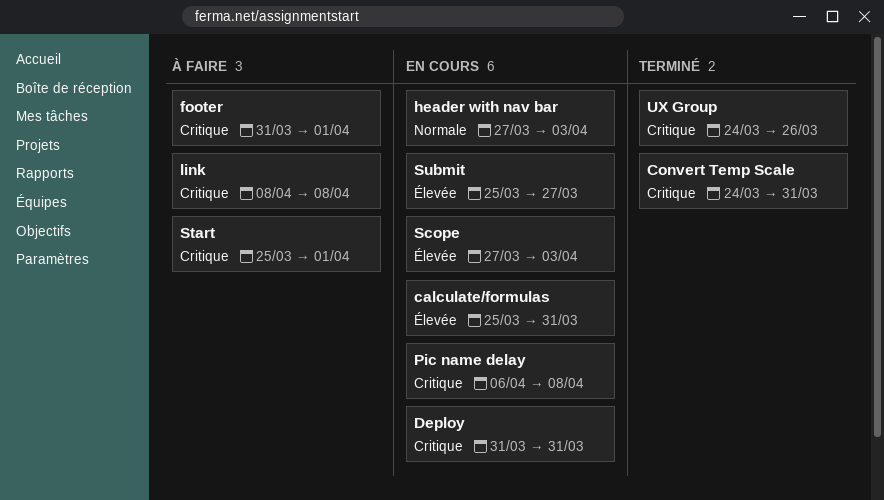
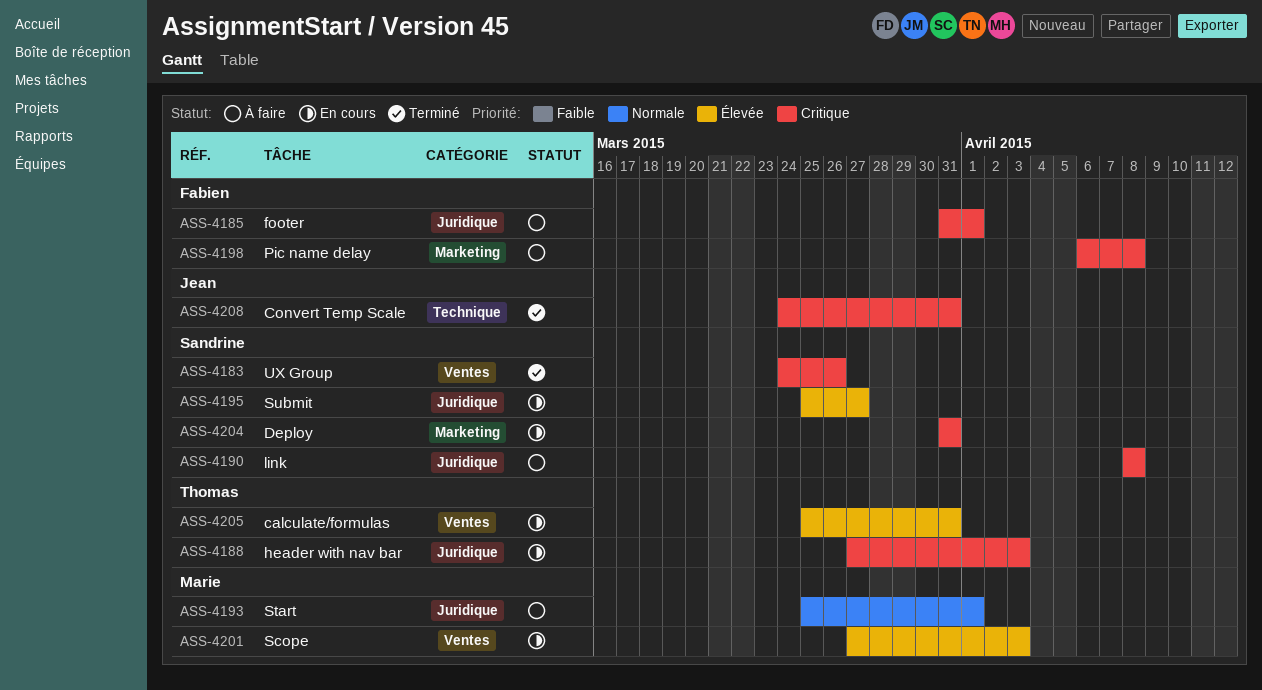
header with nav bar, priority: Normale -> Critique
Pic name delay, status: En cours -> À faire
Start, priority: Critique -> Normale

